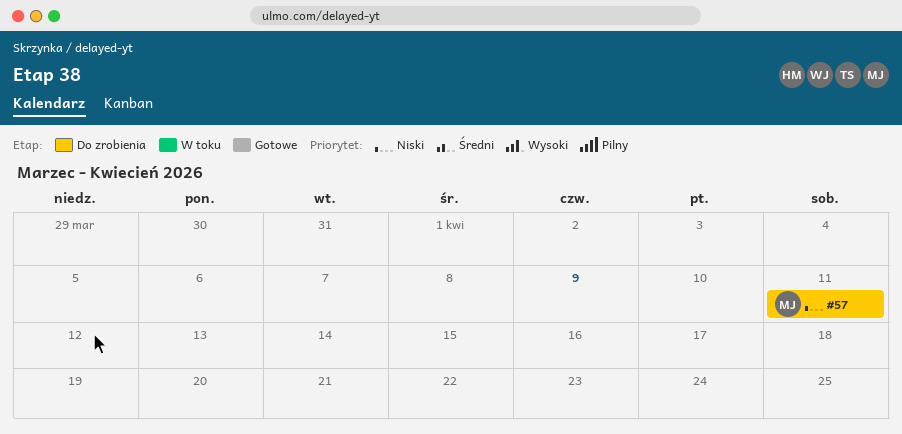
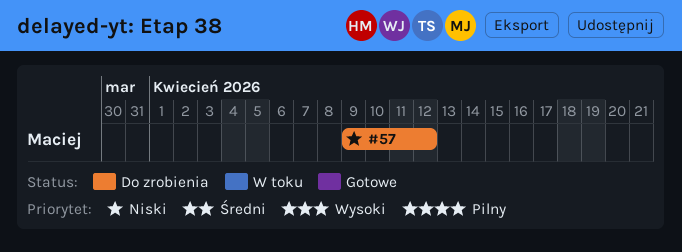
#57, start: Apr 11 -> Apr 9
#57, due: Apr 11 -> Apr 12

